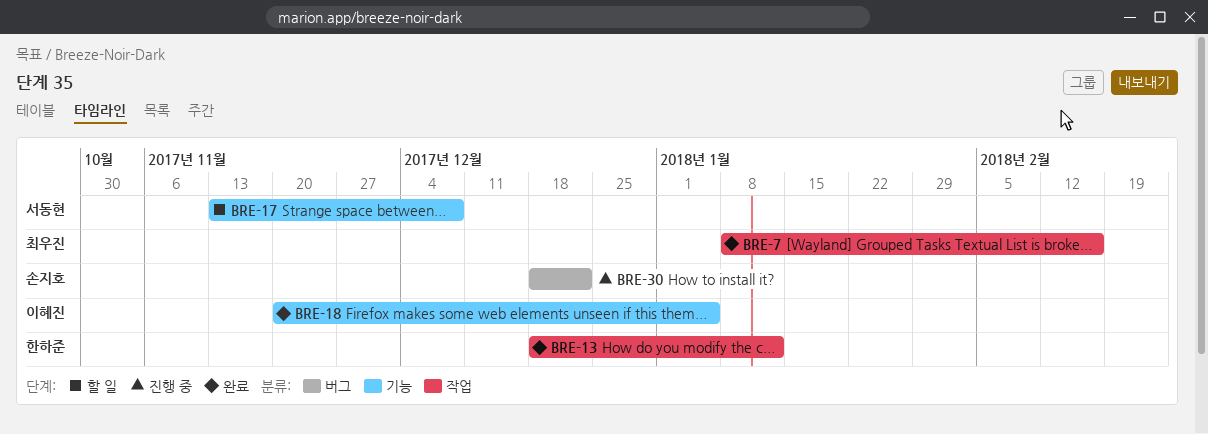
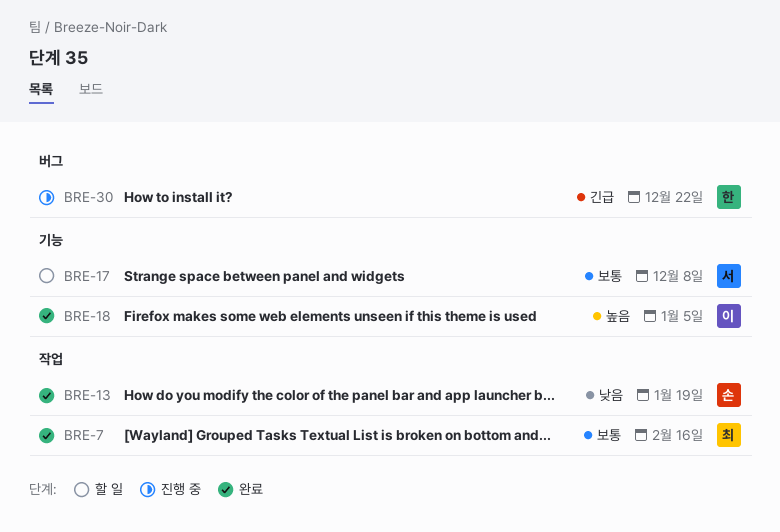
BRE-13, owner: 한하준 -> 손지호
BRE-13, due: Jan 12 -> Jan 19
BRE-30, owner: 손지호 -> 한하준

